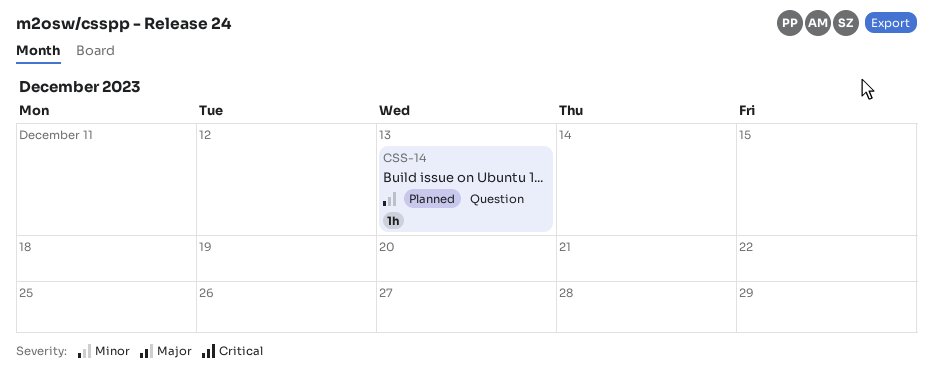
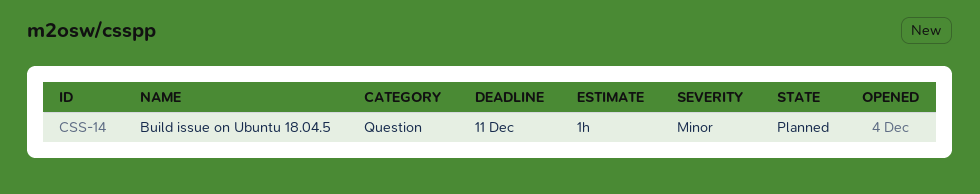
CSS-14, due: Dec 13 -> Dec 11

